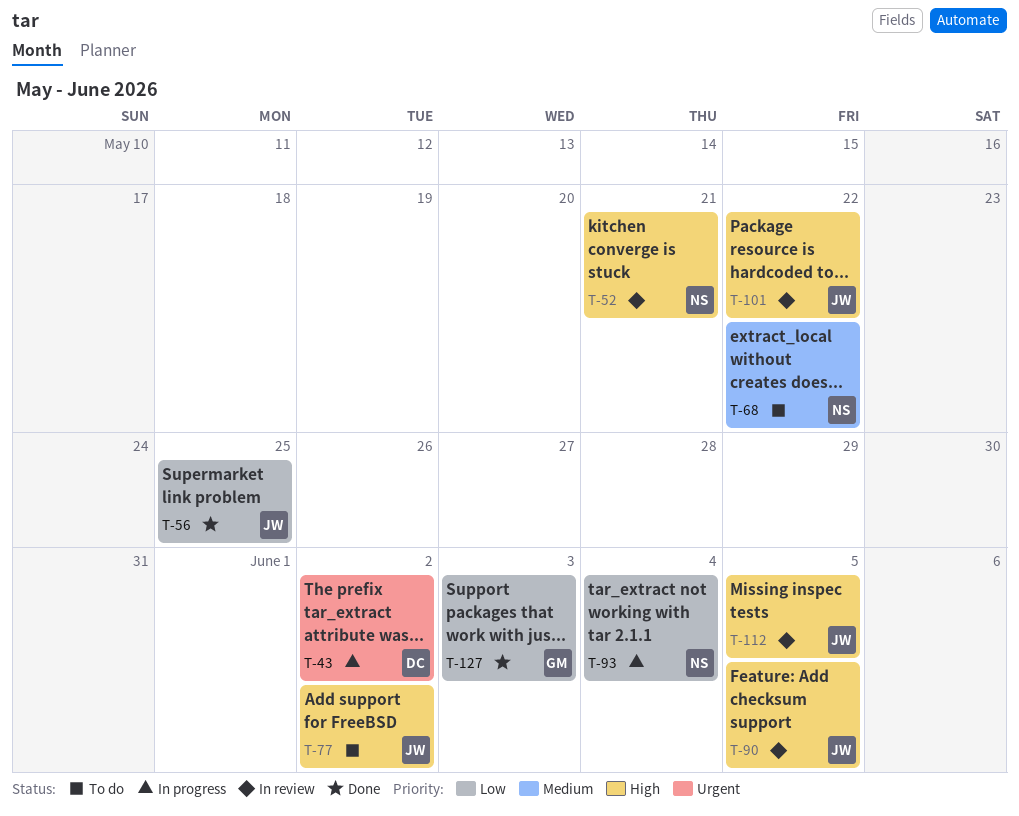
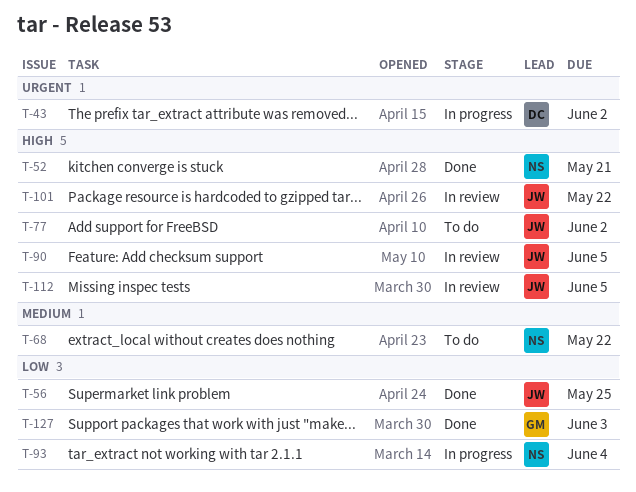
T-52, status: In review -> Done

